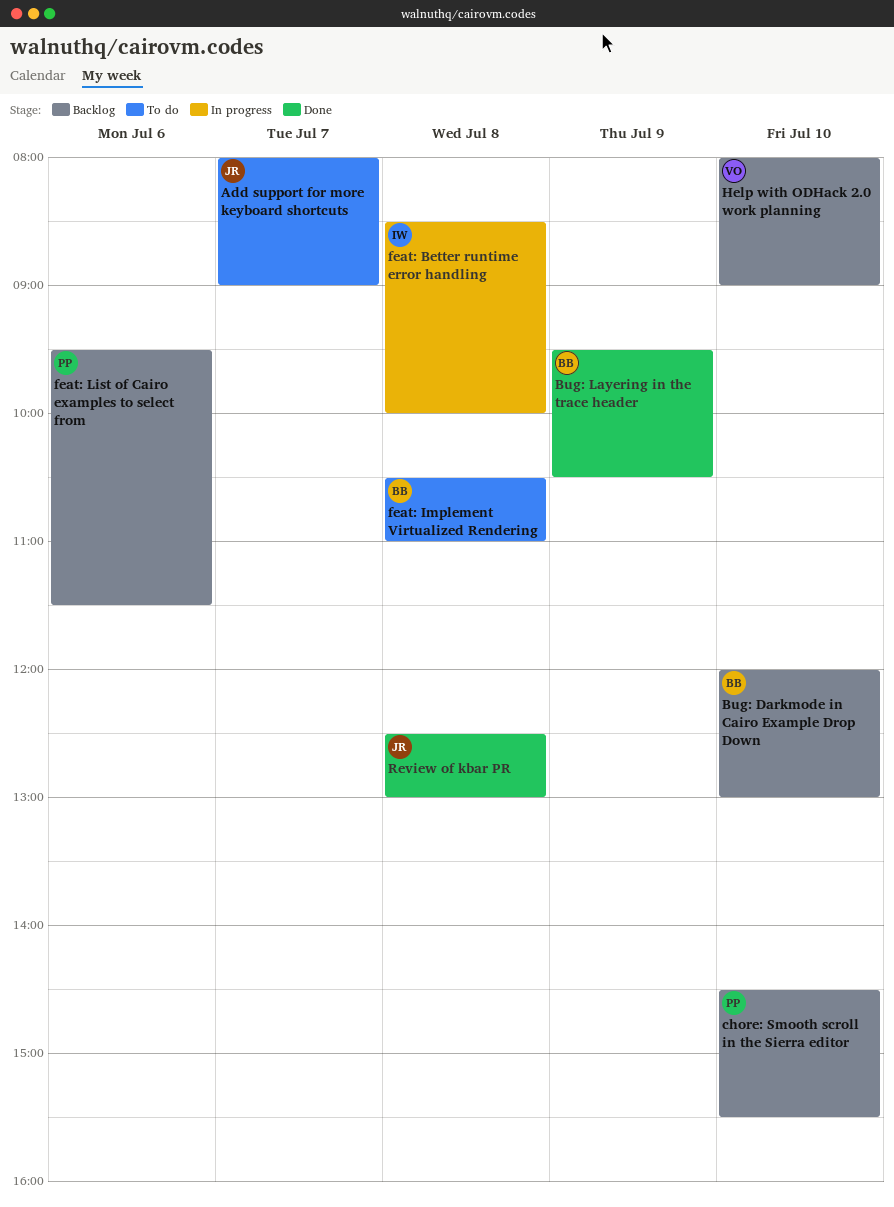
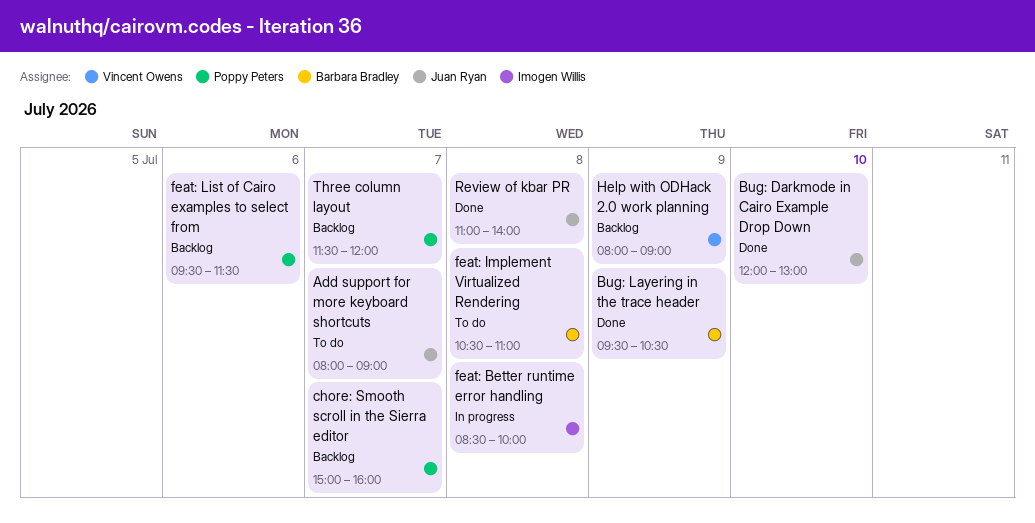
Bug: Darkmode in Cairo Example Drop Down, status: Backlog -> Done
Bug: Darkmode in Cairo Example Drop Down, owner: Barbara Bradley -> Juan Ryan
chore: Smooth scroll in the Sierra editor, day: Jul 10 -> Jul 7
chore: Smooth scroll in the Sierra editor, begins: 14:30 -> 15:00
chore: Smooth scroll in the Sierra editor, ends: 15:30 -> 16:00
Help with ODHack 2.0 work planning, day: Jul 10 -> Jul 9
Review of kbar PR, begins: 12:30 -> 11:00
Review of kbar PR, ends: 13:00 -> 14:00
Three column layout: none -> present

